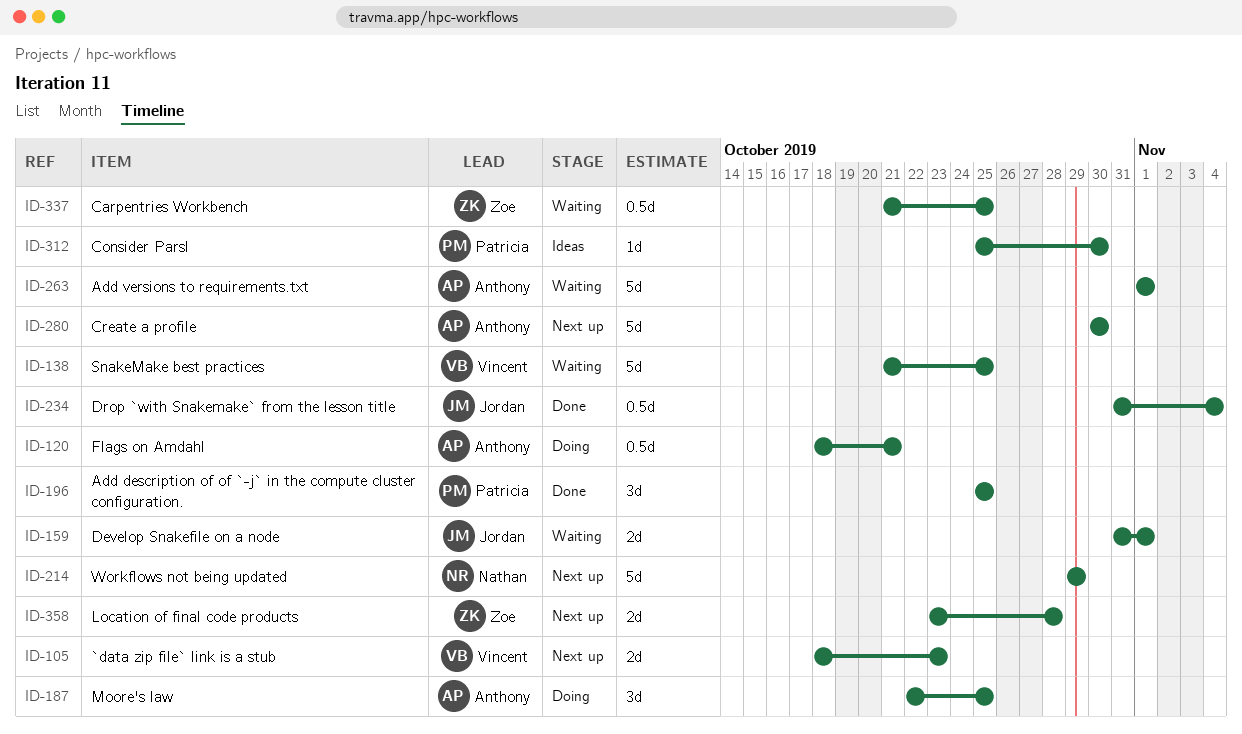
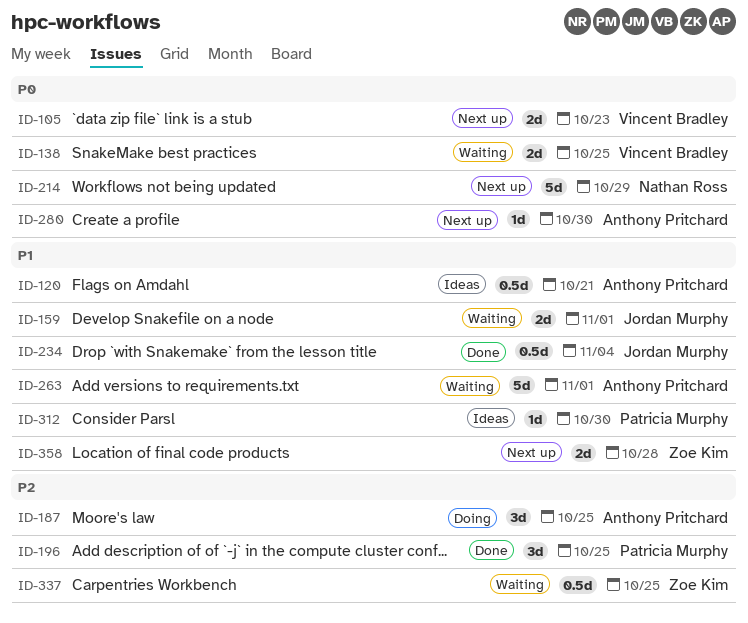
ID-120, status: Doing -> Ideas
ID-138, estimate: 5d -> 2d
ID-280, estimate: 5d -> 1d

